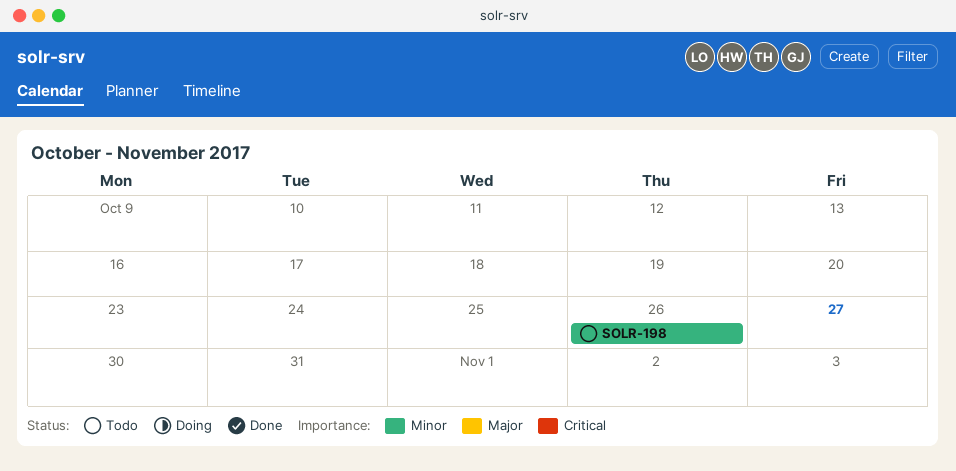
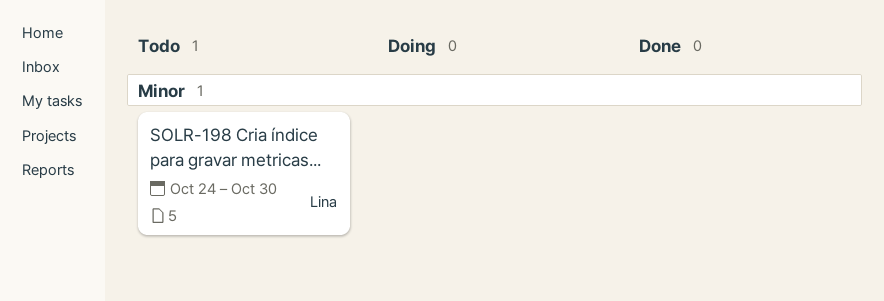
SOLR-198, start: Oct 26 -> Oct 24
SOLR-198, due: Oct 26 -> Oct 30

